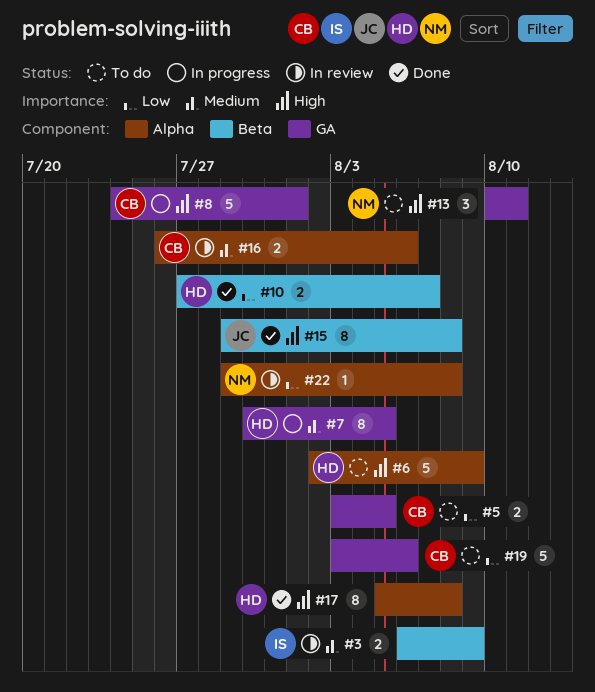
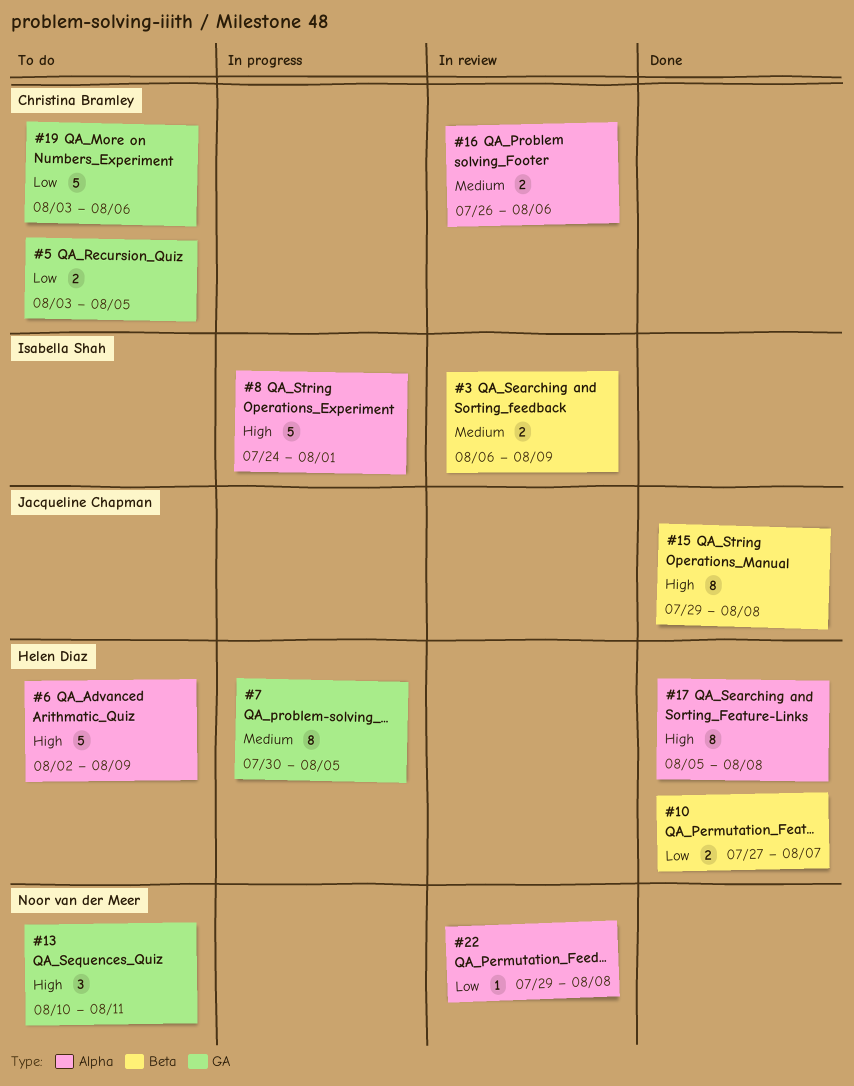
#8, owner: Christina Bramley -> Isabella Shah
#8, label: GA -> Alpha

